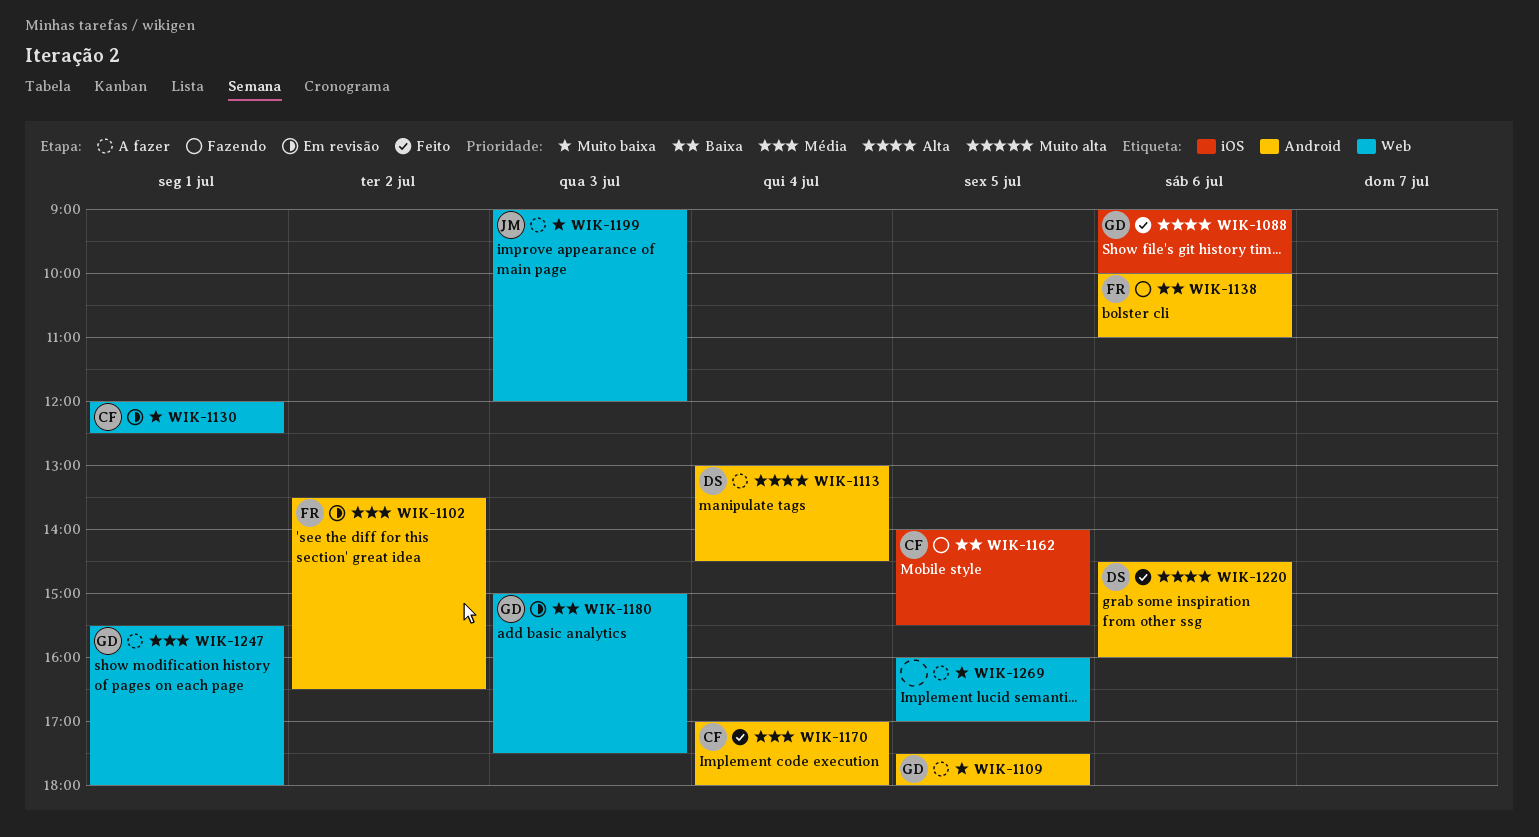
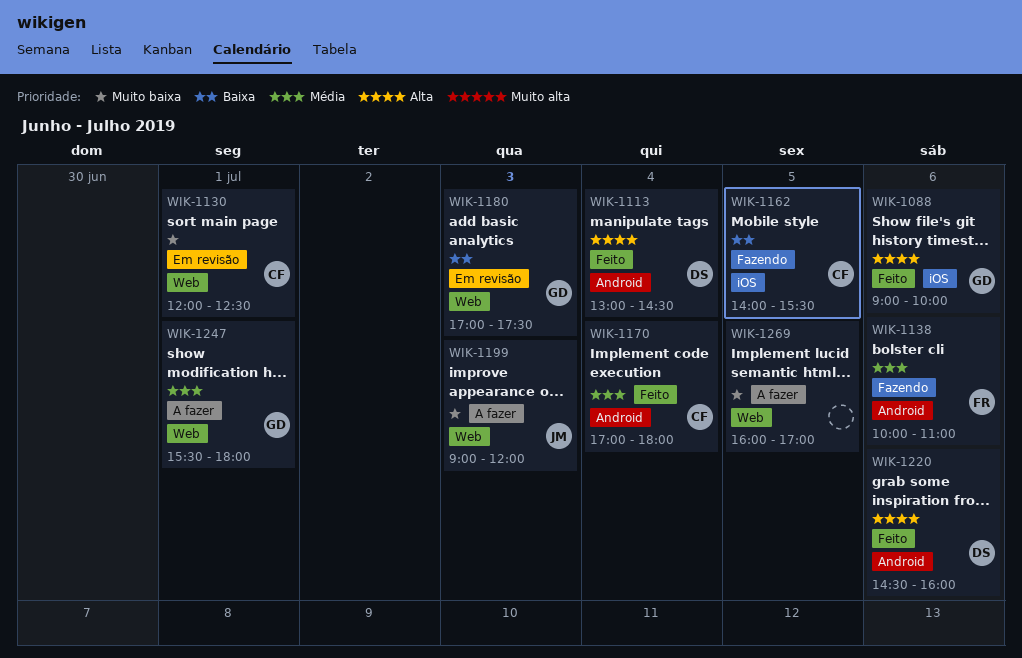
WIK-1102: present -> none
WIK-1109: present -> none
WIK-1113, status: A fazer -> Feito
WIK-1138, priority: Baixa -> Média
WIK-1180, begins: 15:00 -> 17:00

